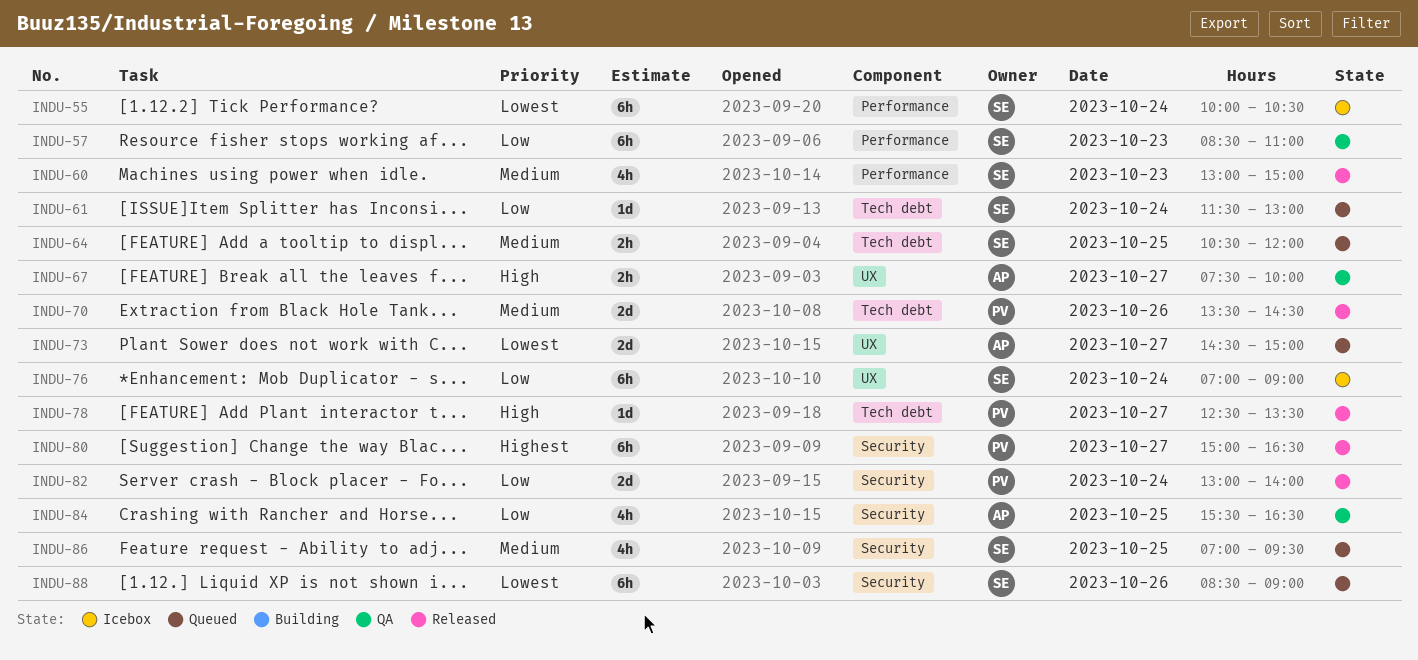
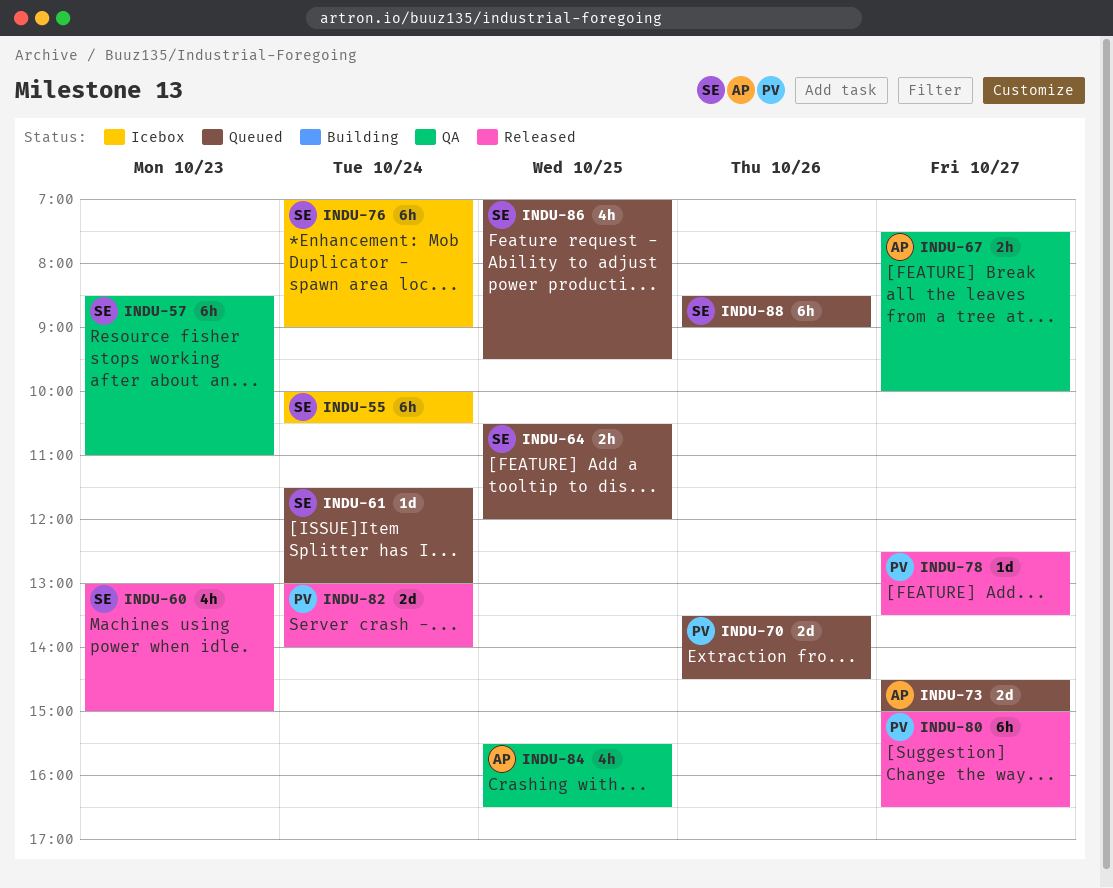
INDU-70, status: Released -> Queued

